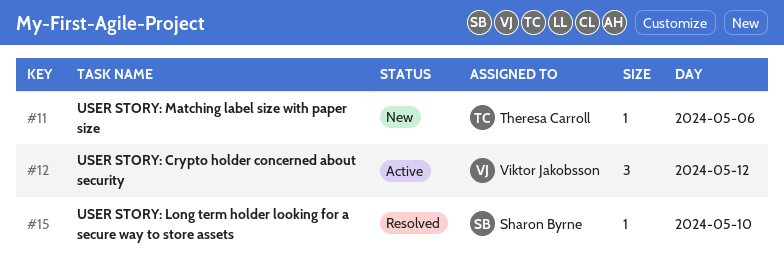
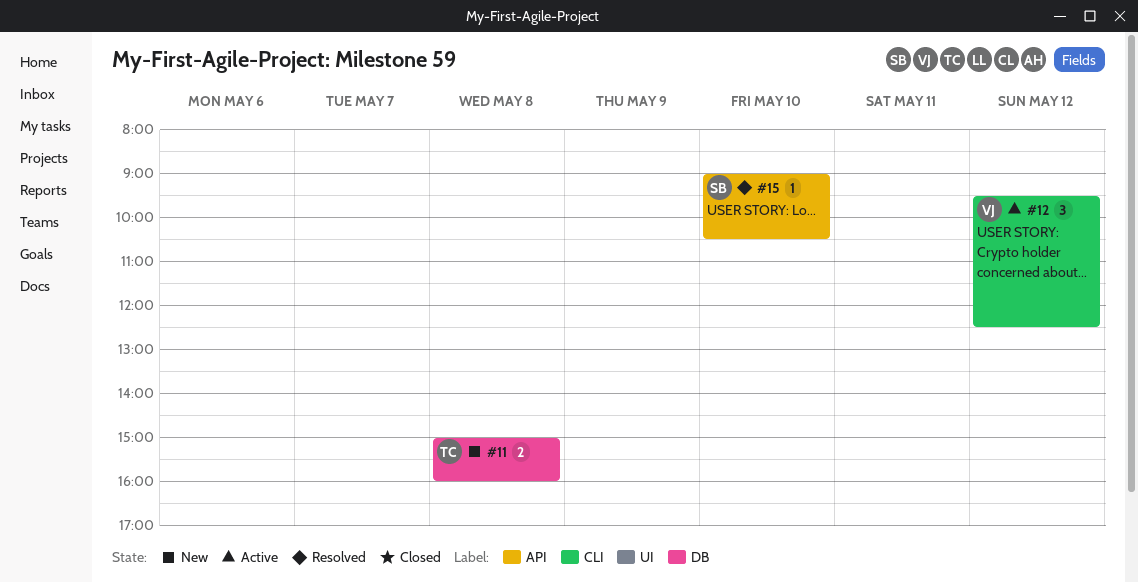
#11, estimate: 1 -> 2
#11, day: May 6 -> May 8

